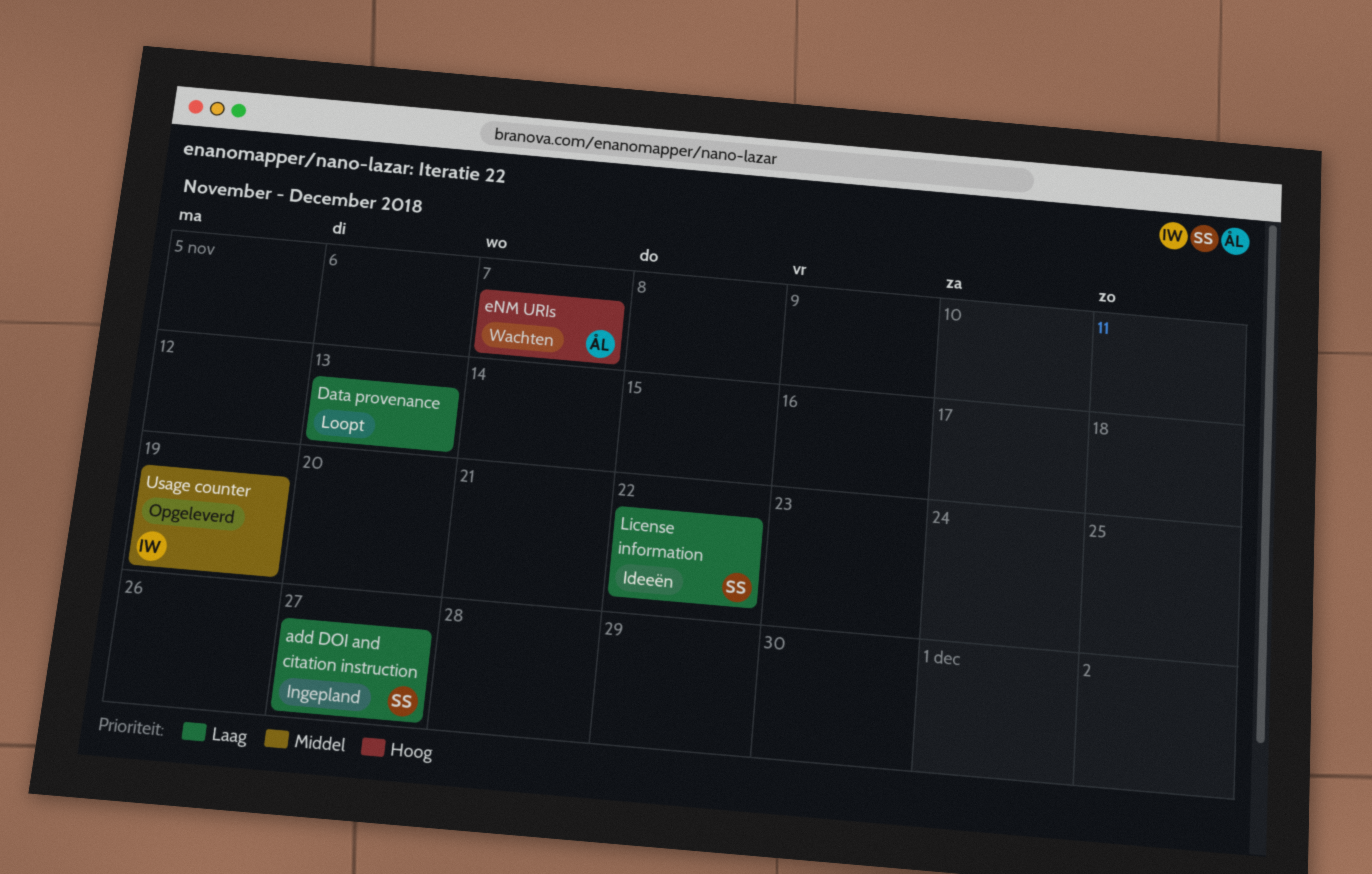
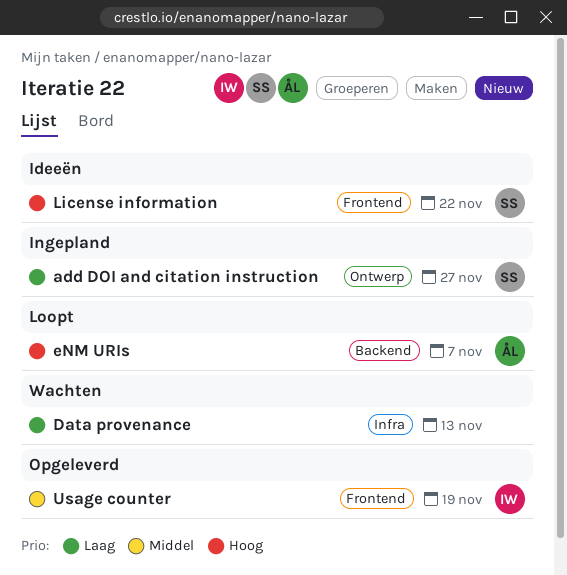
Data provenance, status: Loopt -> Wachten
eNM URIs, status: Wachten -> Loopt
License information, priority: Laag -> Hoog

